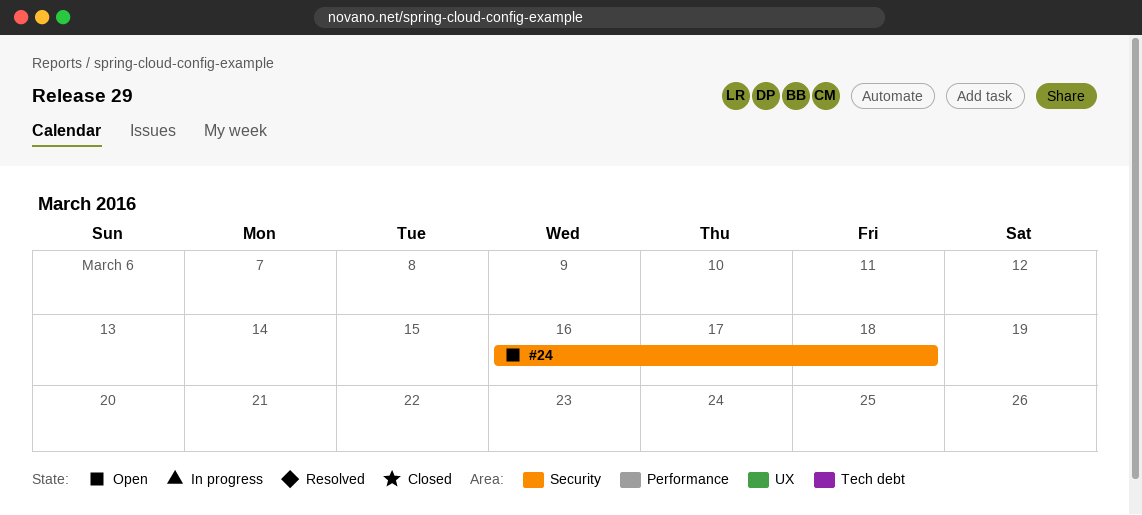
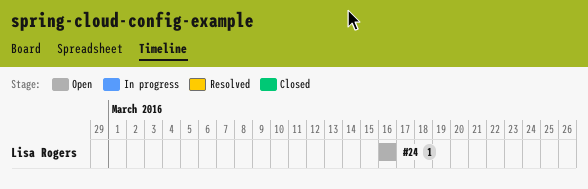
#24, due: Mar 18 -> Mar 16

